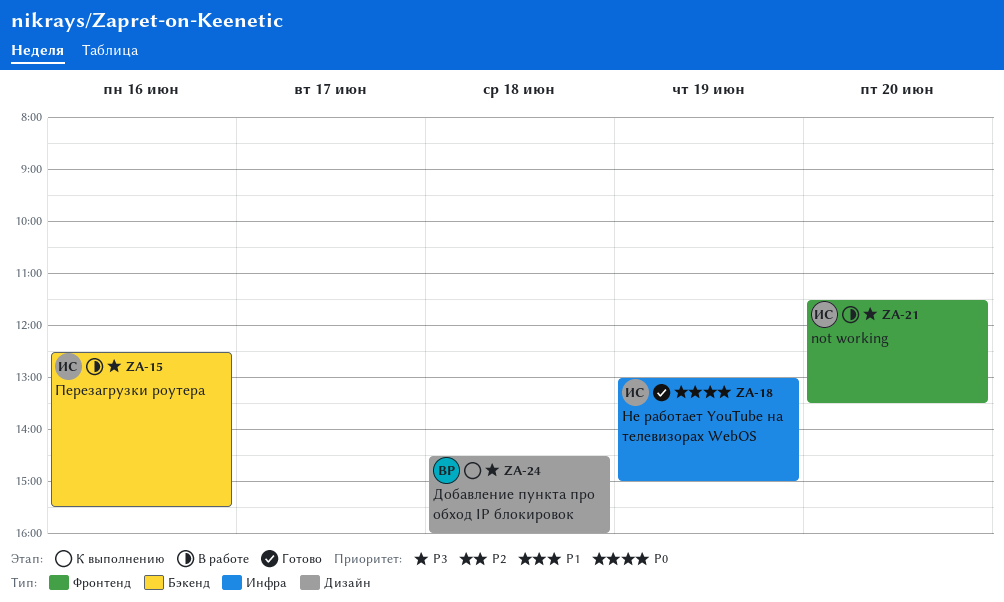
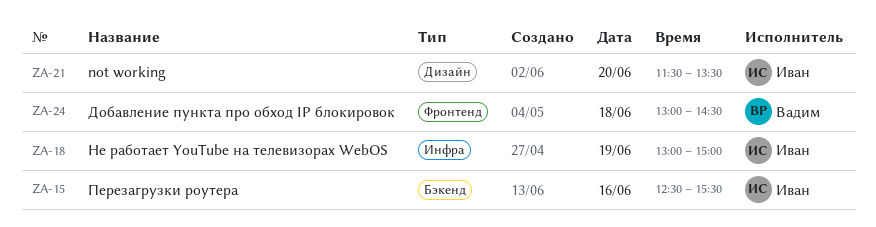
ZA-21, label: Фронтенд -> Дизайн
ZA-24, label: Дизайн -> Фронтенд
ZA-24, begins: 14:30 -> 13:00
ZA-24, ends: 16:00 -> 14:30

